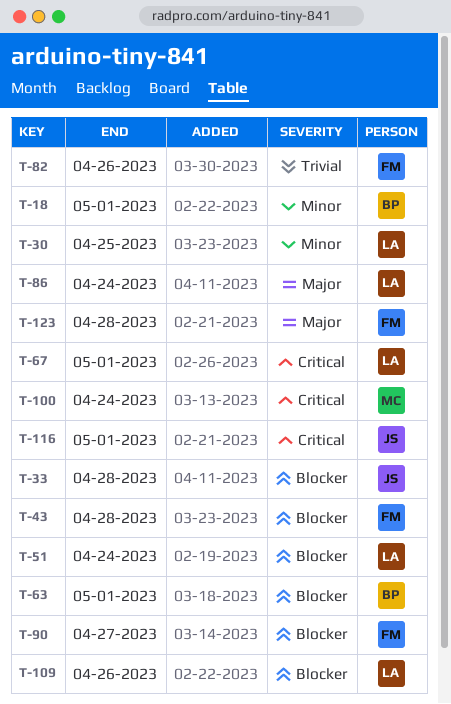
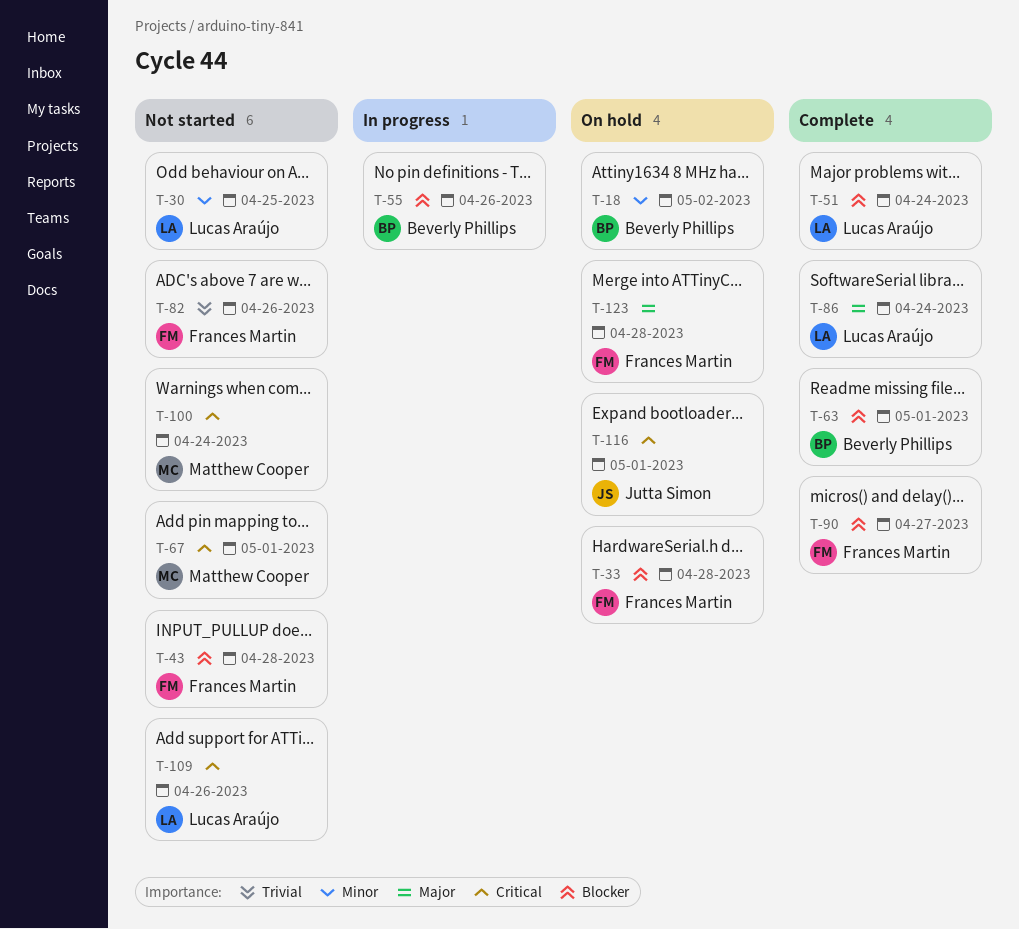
T-18, due: May 1 -> May 2
T-33, owner: Jutta Simon -> Frances Martin
T-55: none -> present
T-67, owner: Lucas Araújo -> Matthew Cooper
T-109, priority: Blocker -> Critical

